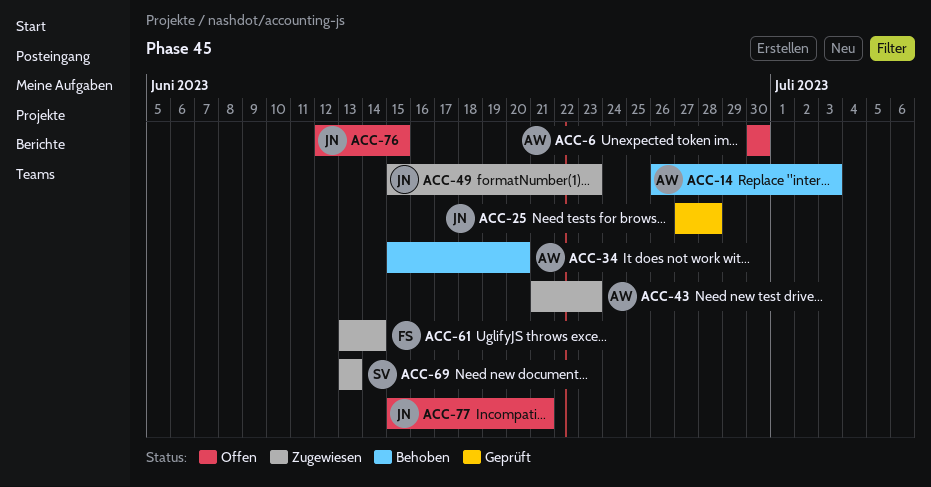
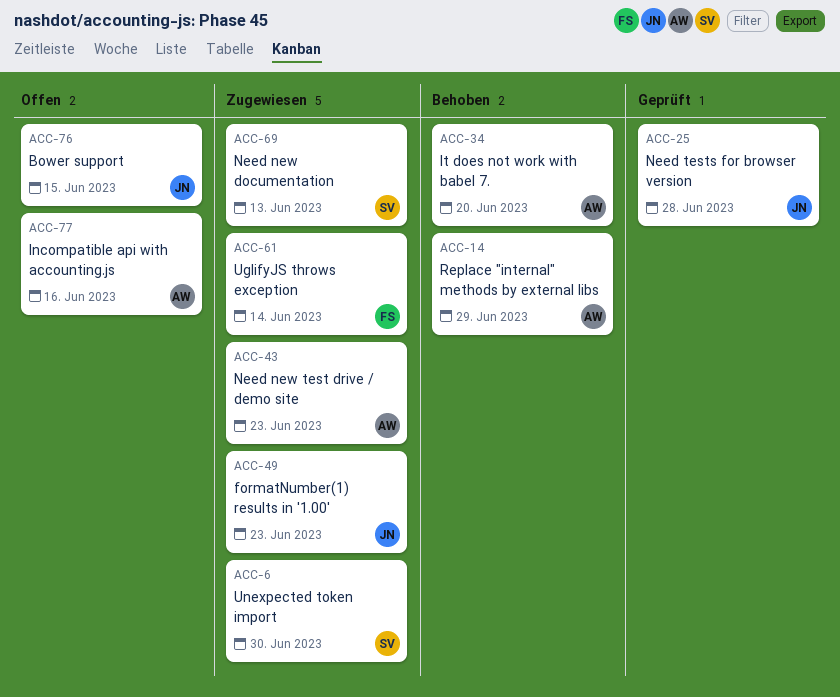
ACC-6, status: Offen -> Zugewiesen
ACC-6, owner: AW -> SV
ACC-14, due: Jul 3 -> Jun 29
ACC-77, owner: JN -> AW
ACC-77, due: Jun 21 -> Jun 16

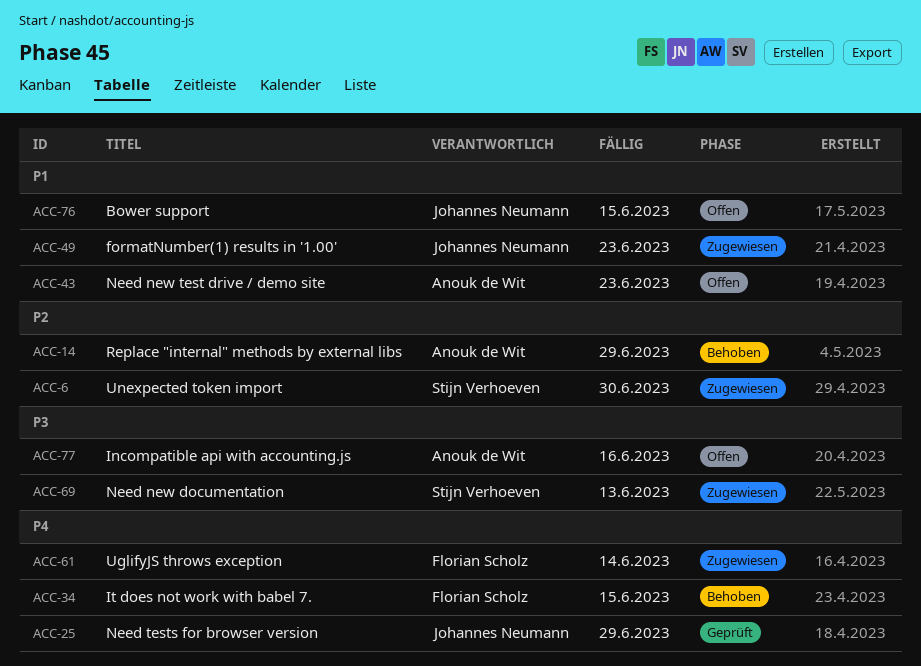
ACC-25, due: Jun 28 -> Jun 29
ACC-34, owner: Anouk de Wit -> Florian Scholz
ACC-34, due: Jun 20 -> Jun 15
ACC-43, status: Zugewiesen -> Offen

